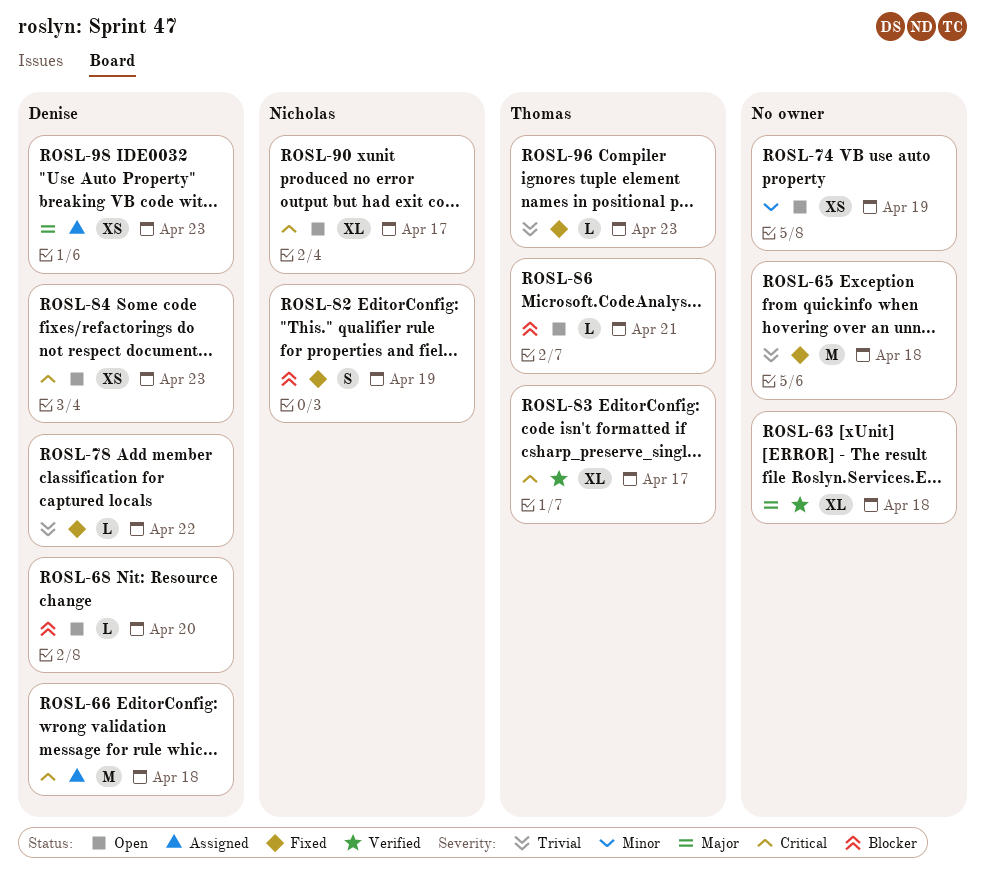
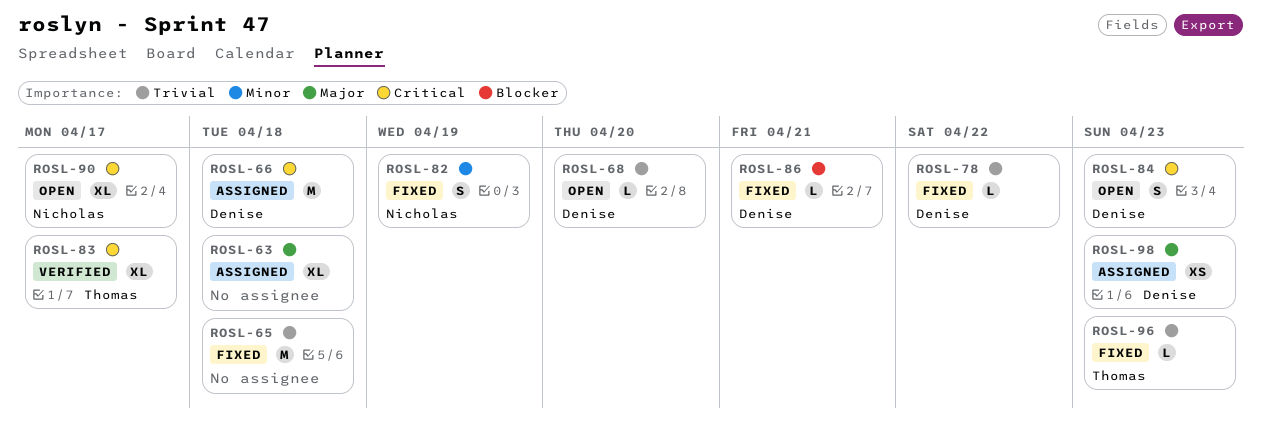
ROSL-63, status: Verified -> Assigned
ROSL-68, priority: Blocker -> Trivial
ROSL-74: present -> none
ROSL-82, priority: Blocker -> Minor
ROSL-84, estimate: XS -> S
ROSL-86, status: Open -> Fixed
ROSL-86, owner: Thomas -> Denise

